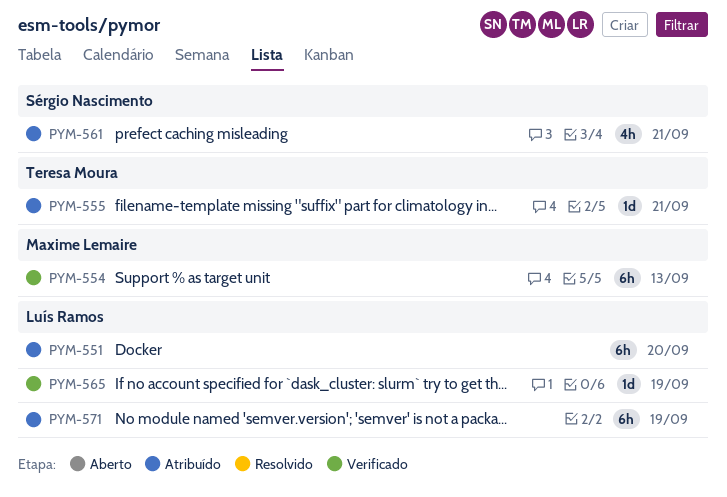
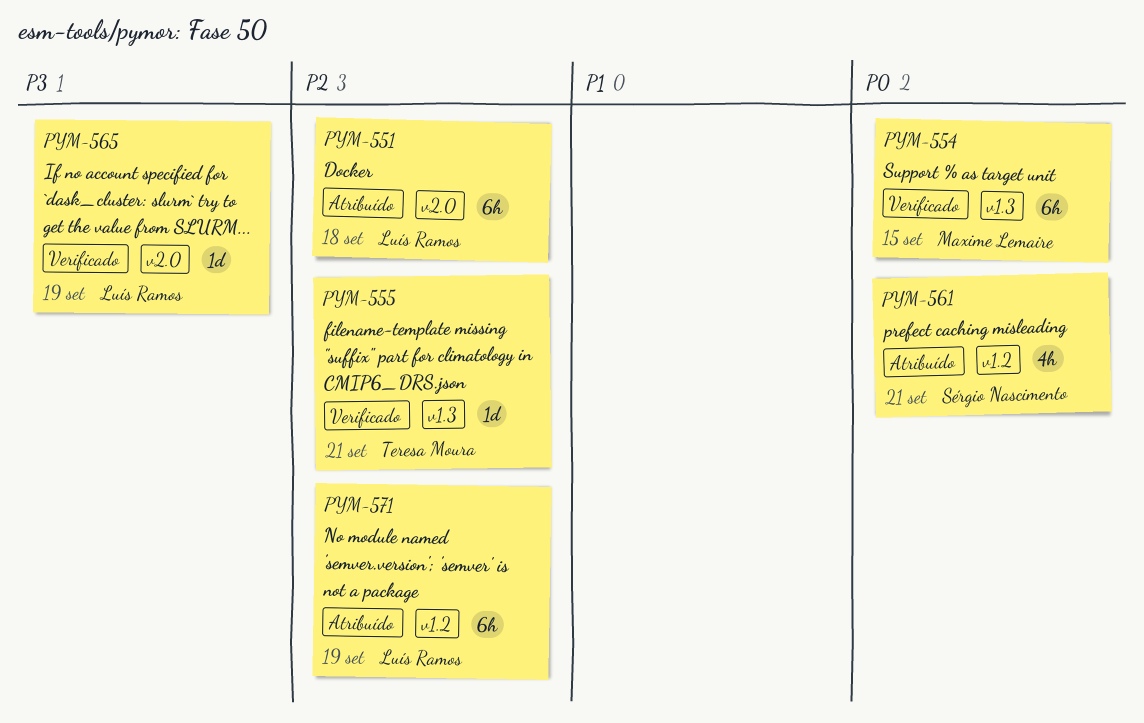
PYM-551, due: Sep 20 -> Sep 18
PYM-554, due: Sep 13 -> Sep 15
PYM-555, status: Atribuído -> Verificado

